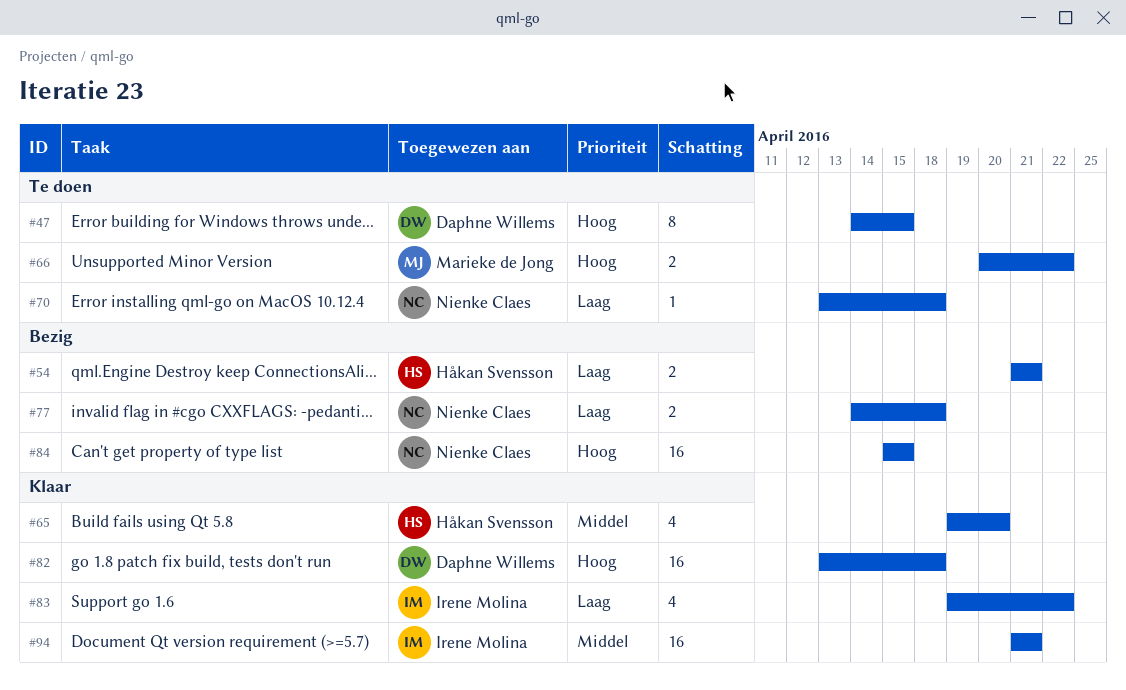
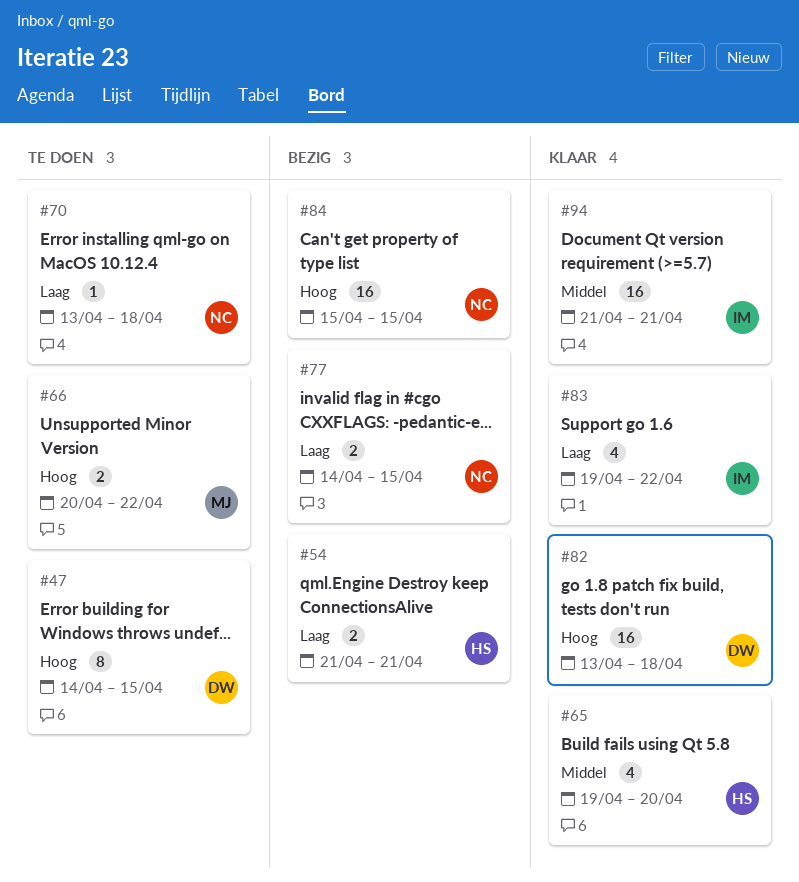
#77, due: Apr 18 -> Apr 15

